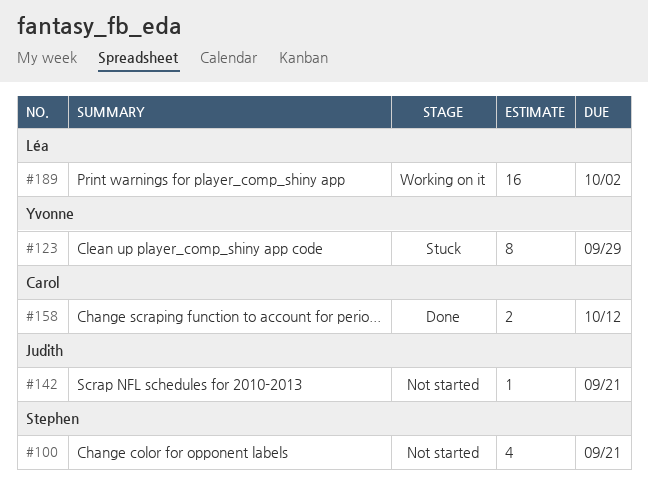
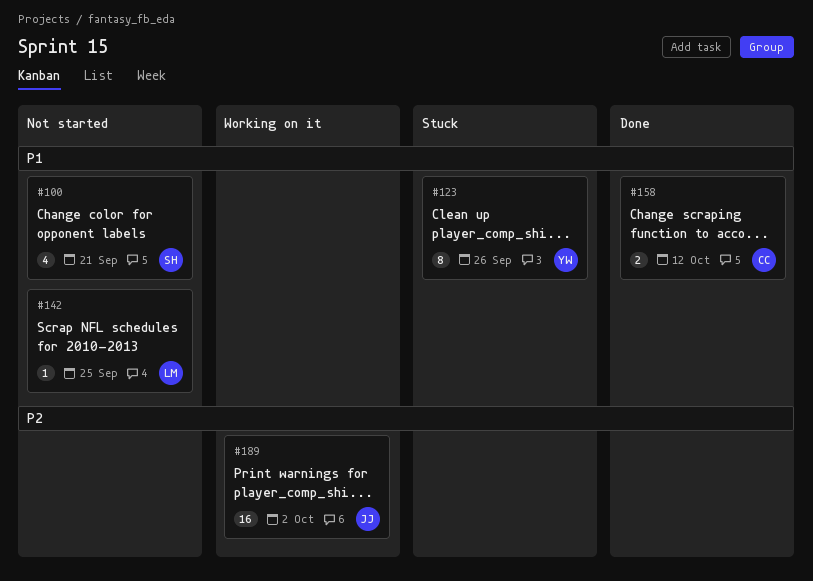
#123, due: Sep 29 -> Sep 26
#142, owner: Judith -> Léa
#142, due: Sep 21 -> Sep 25
#189, owner: Léa -> Judith

